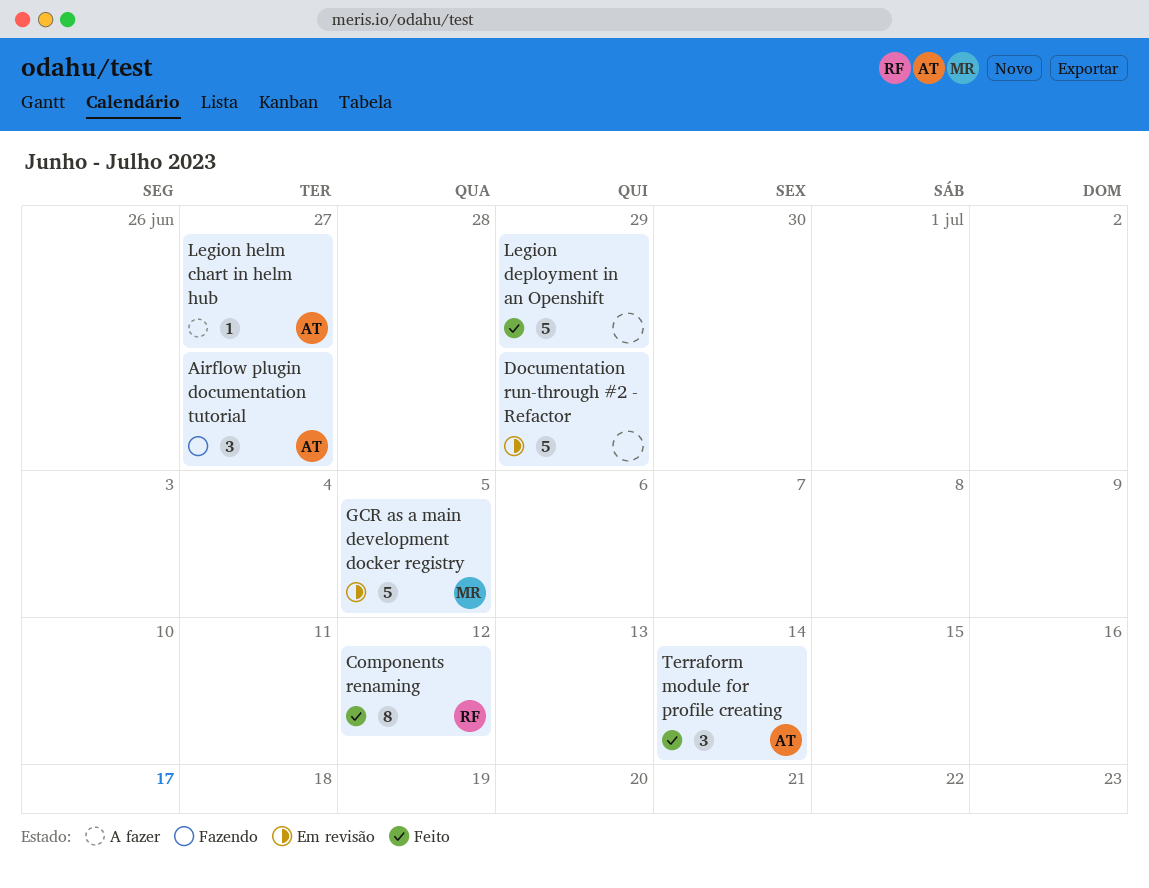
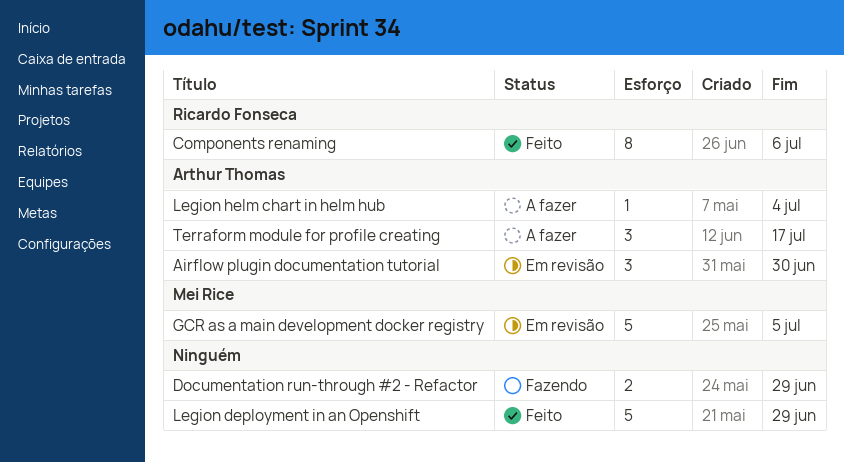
Airflow plugin documentation tutorial, status: Fazendo -> Em revisão
Airflow plugin documentation tutorial, due: Jun 27 -> Jun 30
Components renaming, due: Jul 12 -> Jul 6
Documentation run-through #2 - Refactor, status: Em revisão -> Fazendo
Documentation run-through #2 - Refactor, estimate: 5 -> 2
Legion helm chart in helm hub, due: Jun 27 -> Jul 4
Terraform module for profile creating, status: Feito -> A fazer
Terraform module for profile creating, due: Jul 14 -> Jul 17

